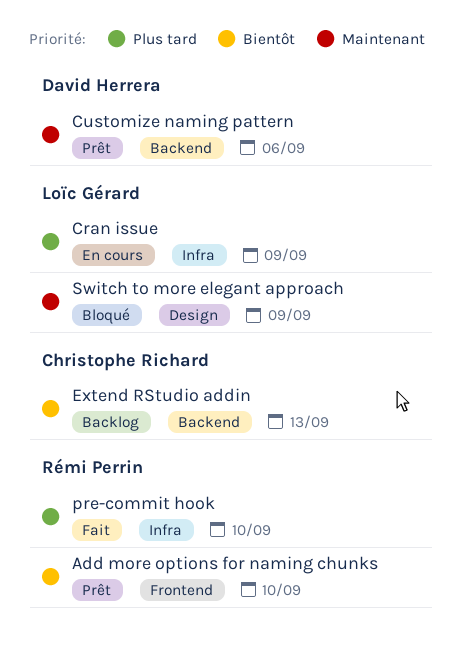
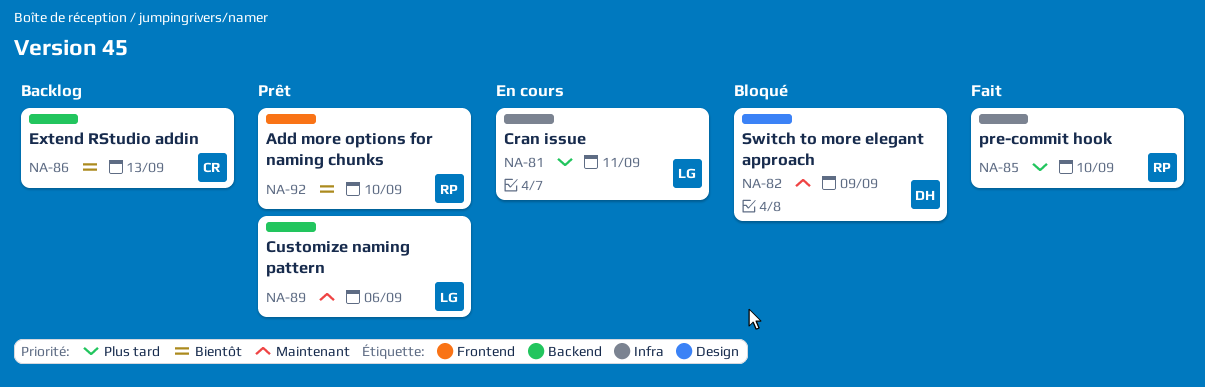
Cran issue, due: Sep 9 -> Sep 11
Customize naming pattern, owner: David Herrera -> Loïc Gérard
Switch to more elegant approach, owner: Loïc Gérard -> David Herrera

